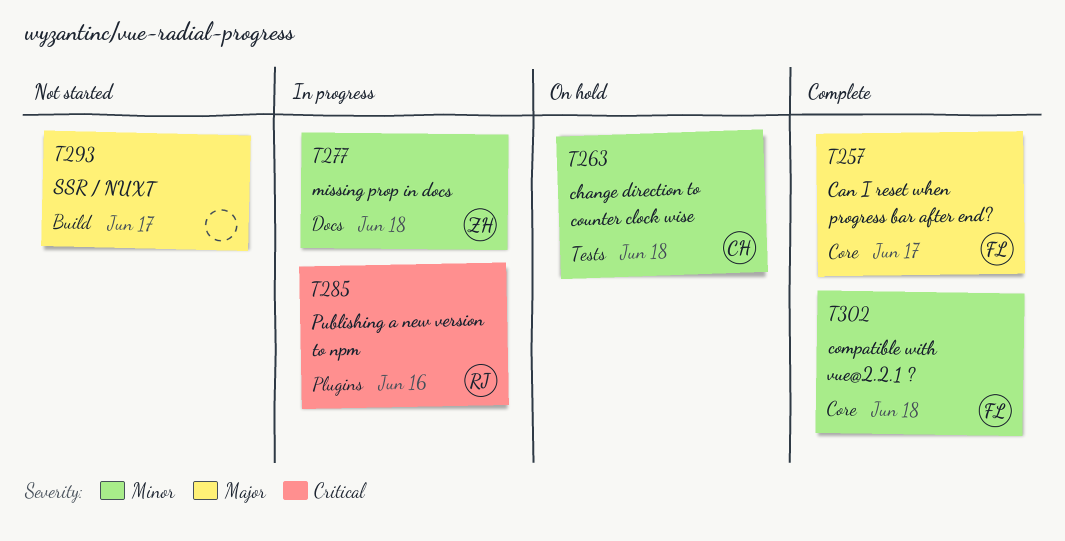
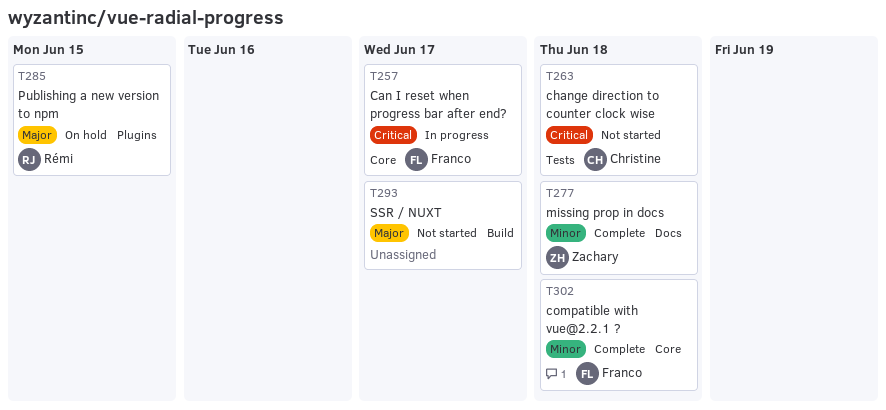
T257, status: Complete -> In progress
T257, priority: Major -> Critical
T263, status: On hold -> Not started
T263, priority: Minor -> Critical
T277, status: In progress -> Complete
T285, status: In progress -> On hold
T285, priority: Critical -> Major
T285, due: Jun 16 -> Jun 15

